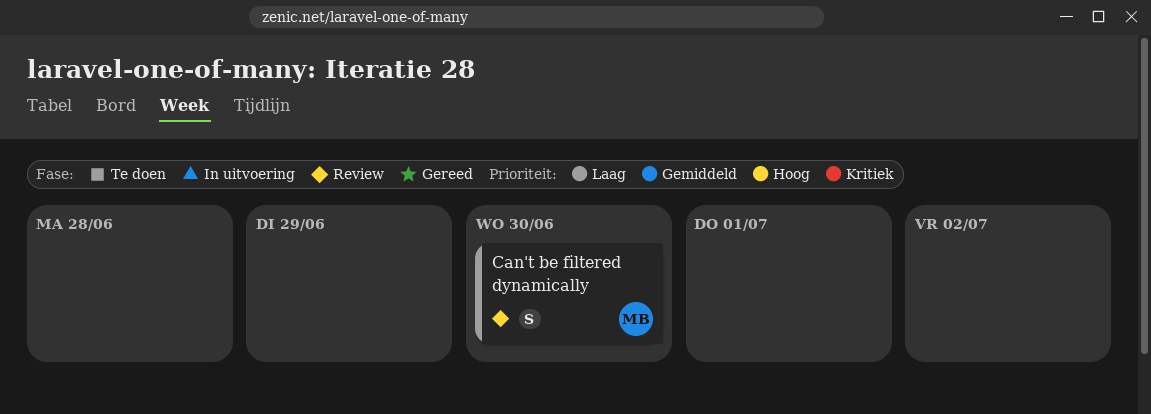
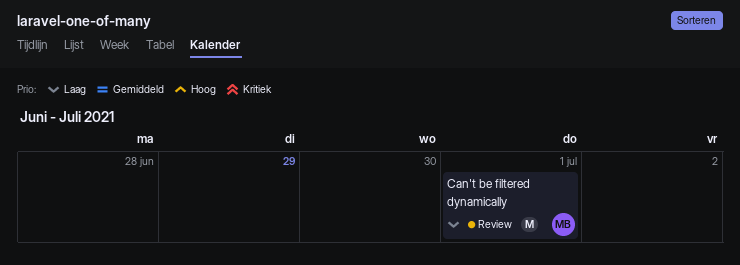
Can't be filtered dynamically, estimate: S -> M
Can't be filtered dynamically, due: Jun 30 -> Jul 1

